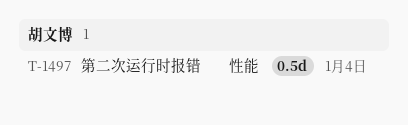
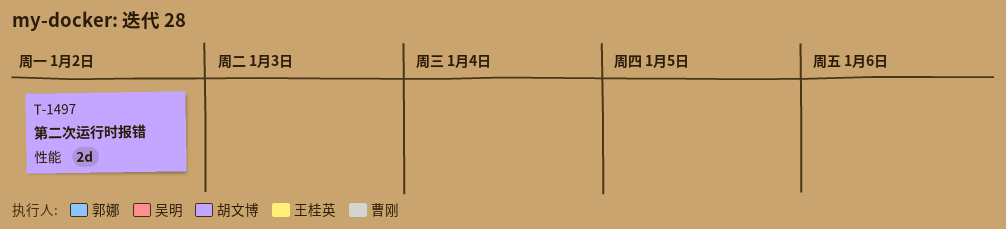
T-1497, estimate: 0.5d -> 2d
T-1497, due: Jan 4 -> Jan 2

